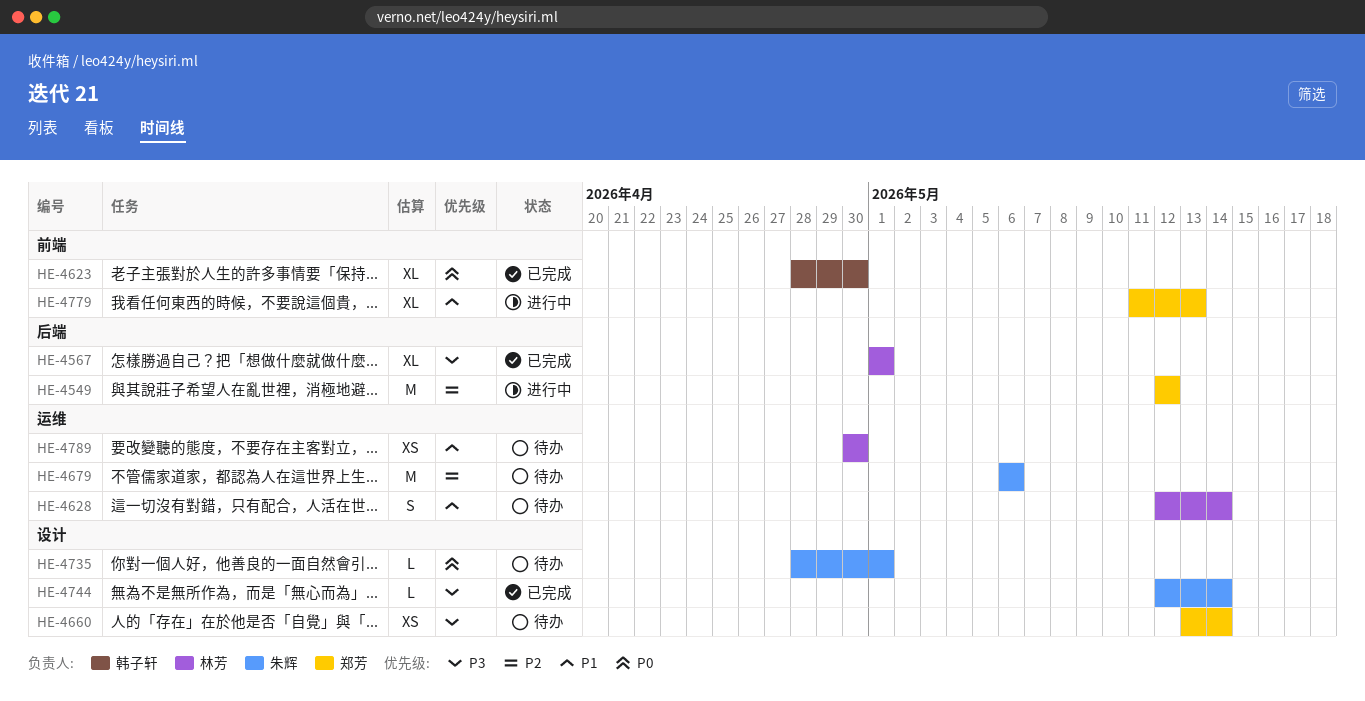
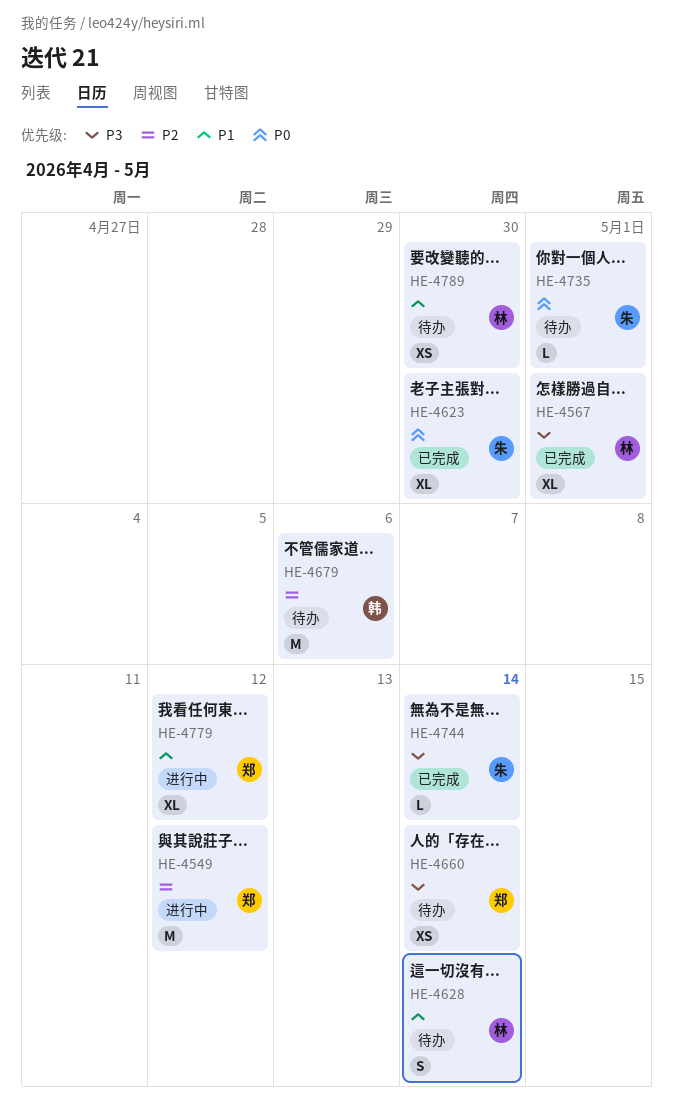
HE-4623, owner: 韩子轩 -> 朱辉
HE-4679, owner: 朱辉 -> 韩子轩
HE-4779, due: May 13 -> May 12

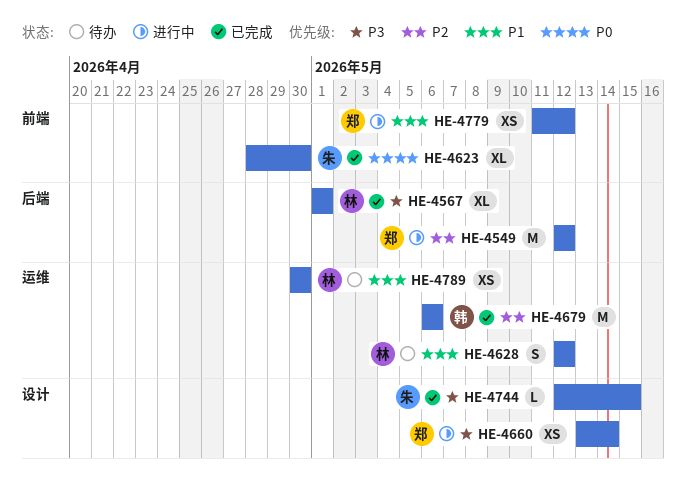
HE-4628, due: May 14 -> May 12
HE-4660, status: 待办 -> 进行中
HE-4679, status: 待办 -> 已完成
HE-4735: present -> none
HE-4744, due: May 14 -> May 15
HE-4779, estimate: XL -> XS

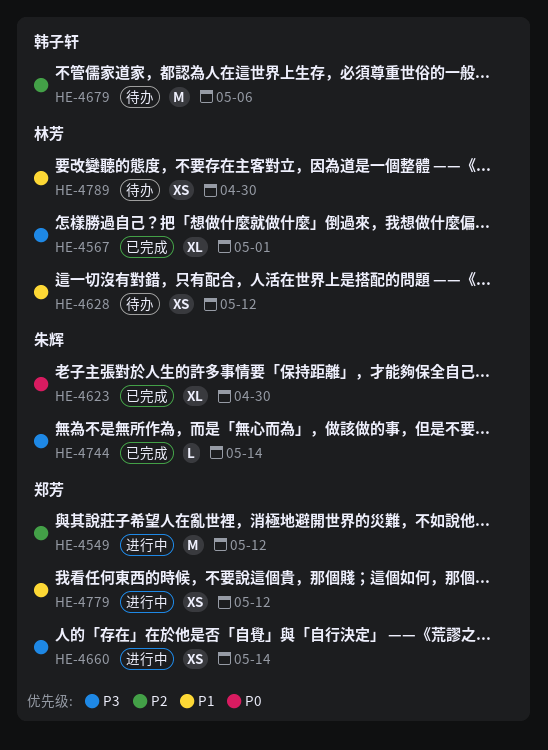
HE-4628, estimate: S -> XS
HE-4679, status: 已完成 -> 待办
HE-4744, due: May 15 -> May 14

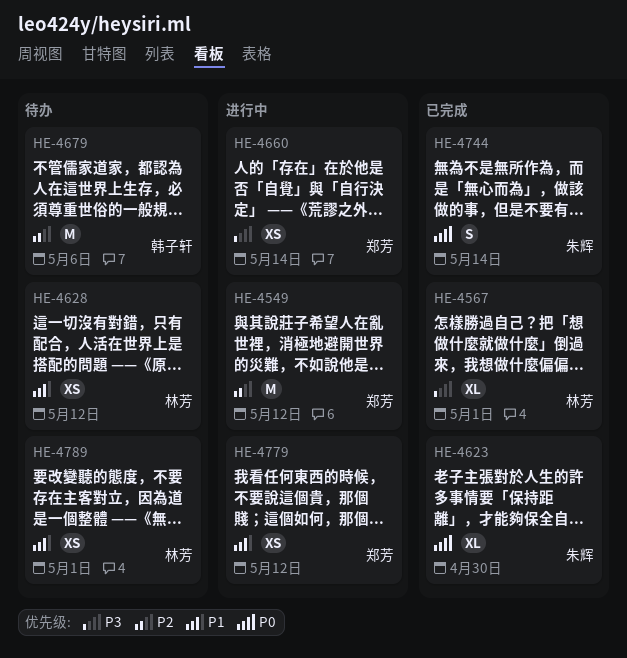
HE-4744, priority: P3 -> P0
HE-4744, estimate: L -> S
HE-4789, due: Apr 30 -> May 1

